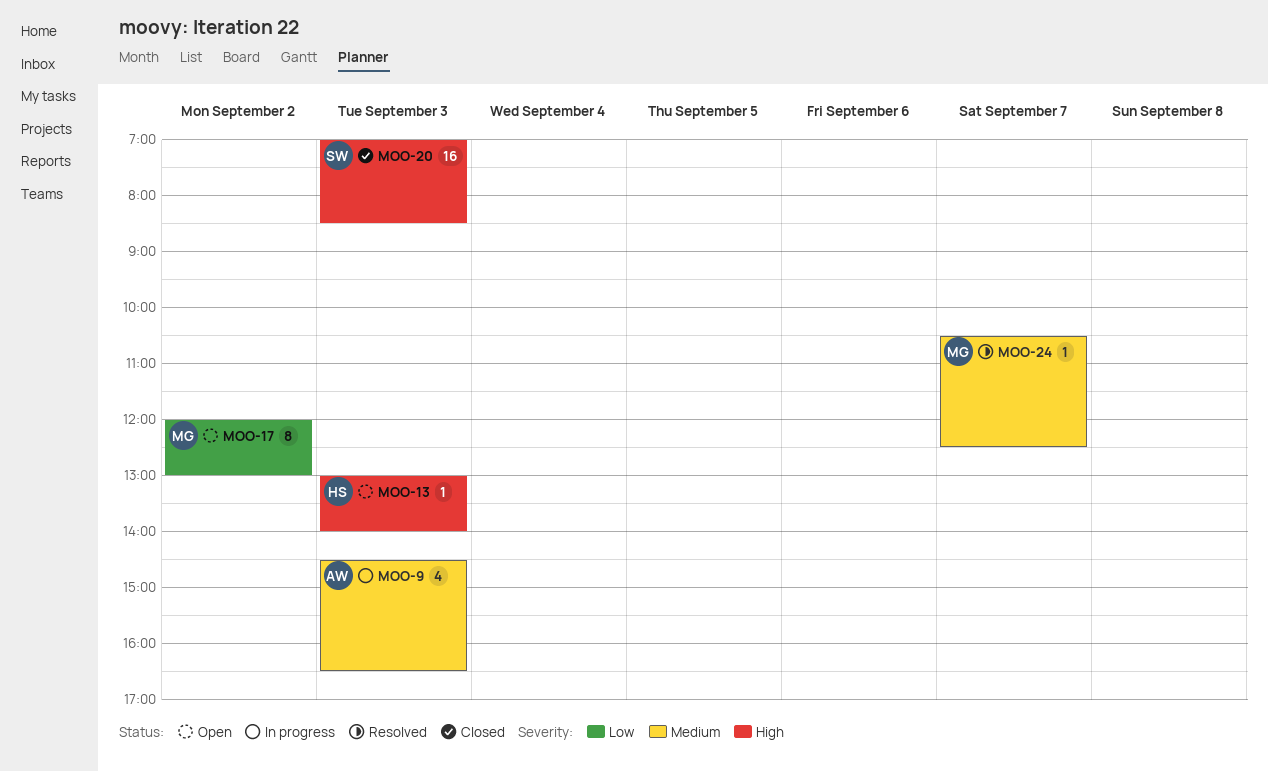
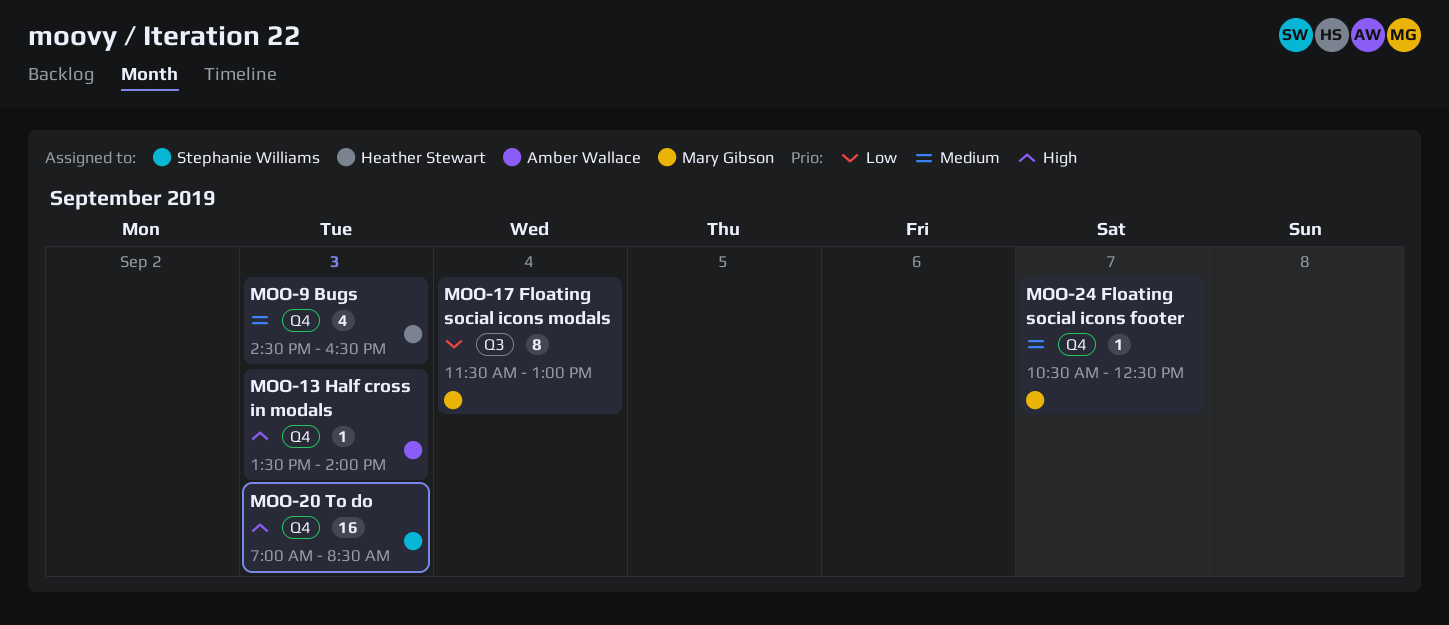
MOO-9, owner: Amber Wallace -> Heather Stewart
MOO-13, owner: Heather Stewart -> Amber Wallace
MOO-13, begins: 13:00 -> 13:30
MOO-17, day: Sep 2 -> Sep 4
MOO-17, begins: 12:00 -> 11:30

